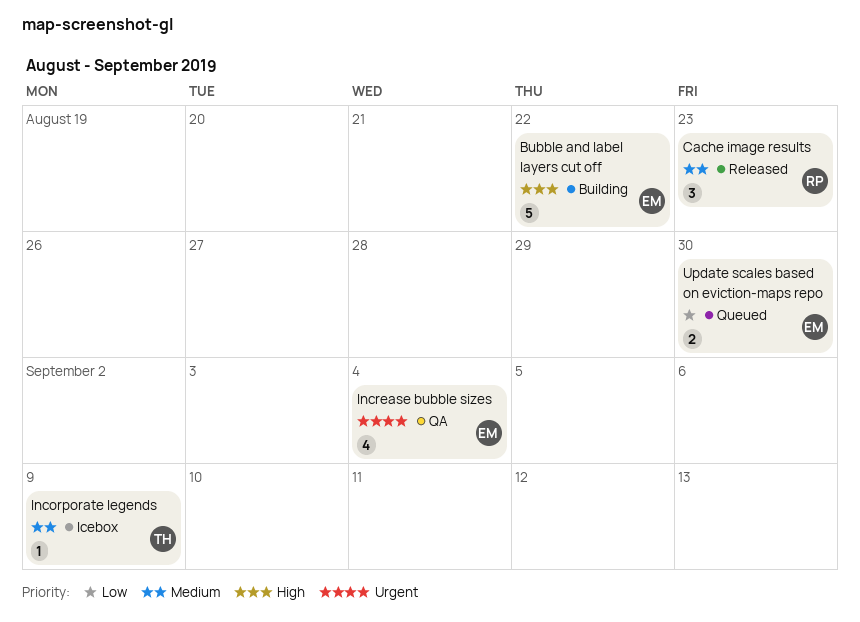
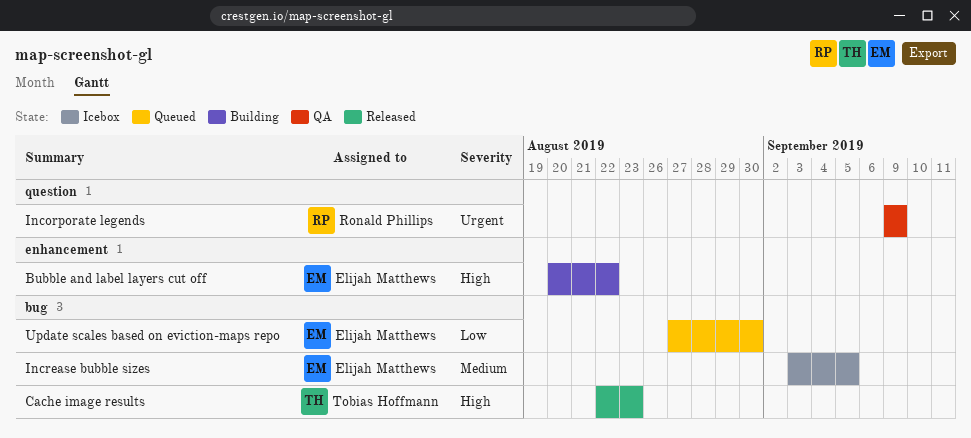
Cache image results, owner: Ronald Phillips -> Tobias Hoffmann
Cache image results, priority: Medium -> High
Incorporate legends, status: Icebox -> QA
Incorporate legends, owner: Tobias Hoffmann -> Ronald Phillips
Incorporate legends, priority: Medium -> Urgent
Increase bubble sizes, status: QA -> Icebox
Increase bubble sizes, priority: Urgent -> Medium
Increase bubble sizes, due: Sep 4 -> Sep 5

